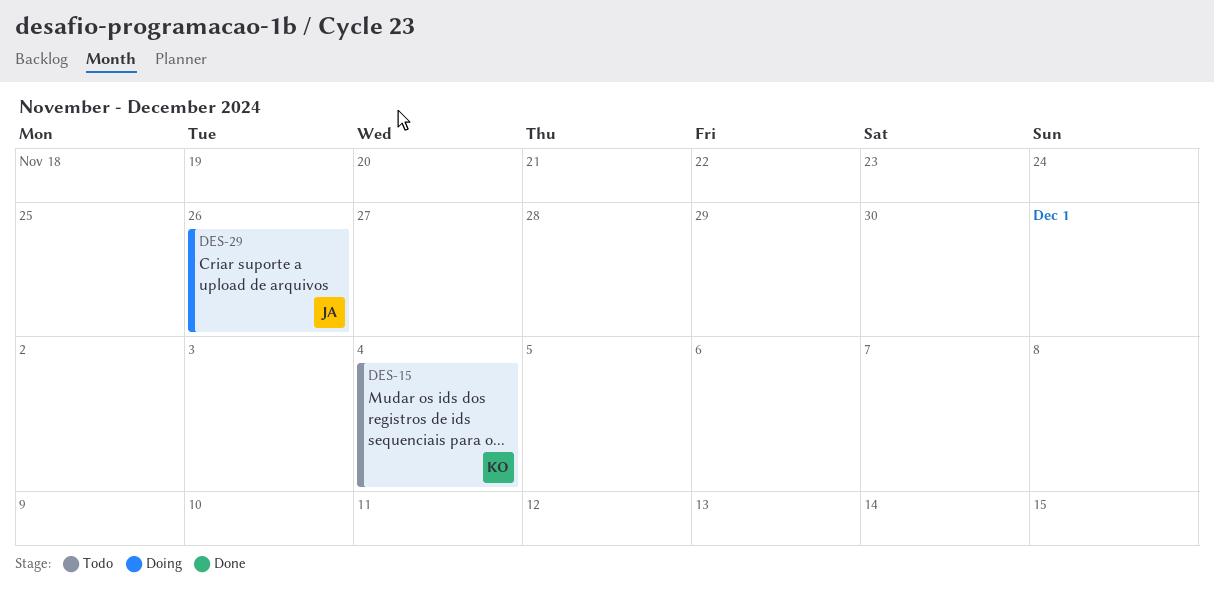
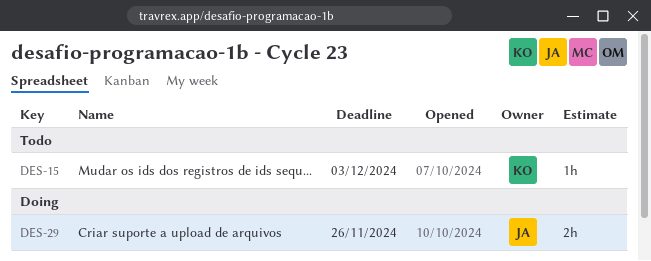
DES-15, due: Dec 4 -> Dec 3

